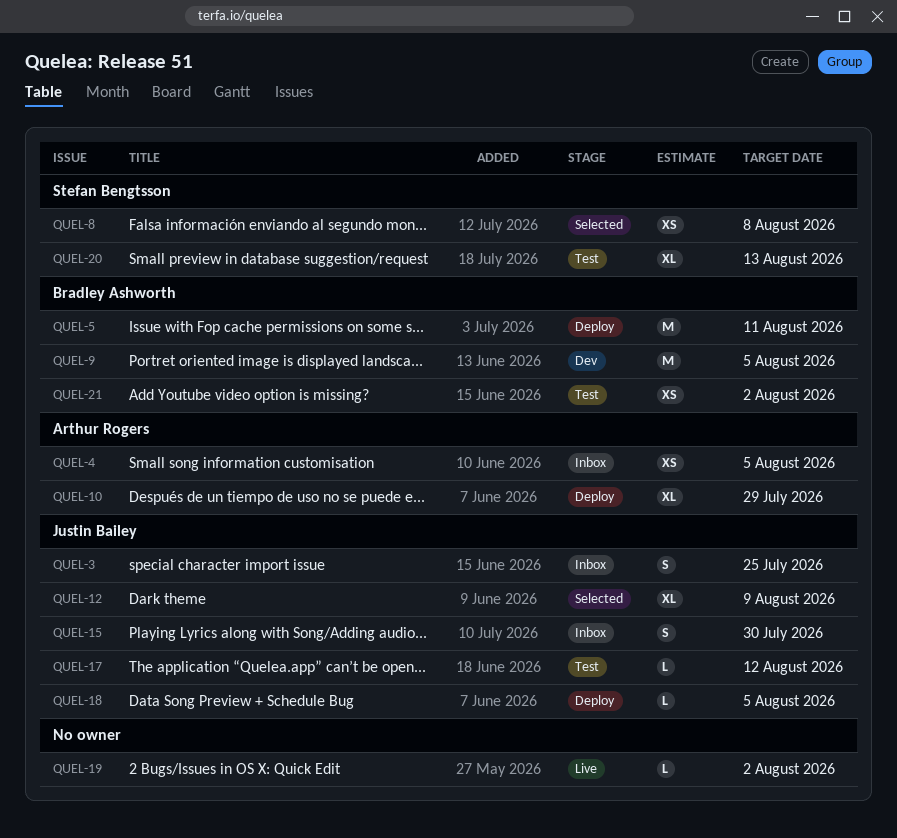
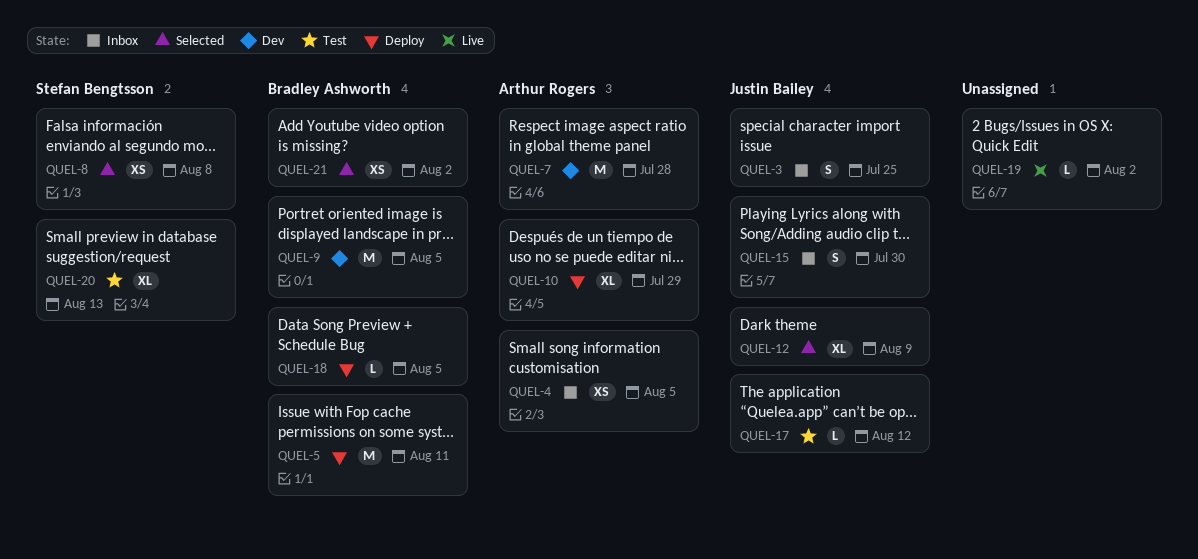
QUEL-7: none -> present
QUEL-18, owner: Justin Bailey -> Bradley Ashworth
QUEL-21, status: Test -> Selected

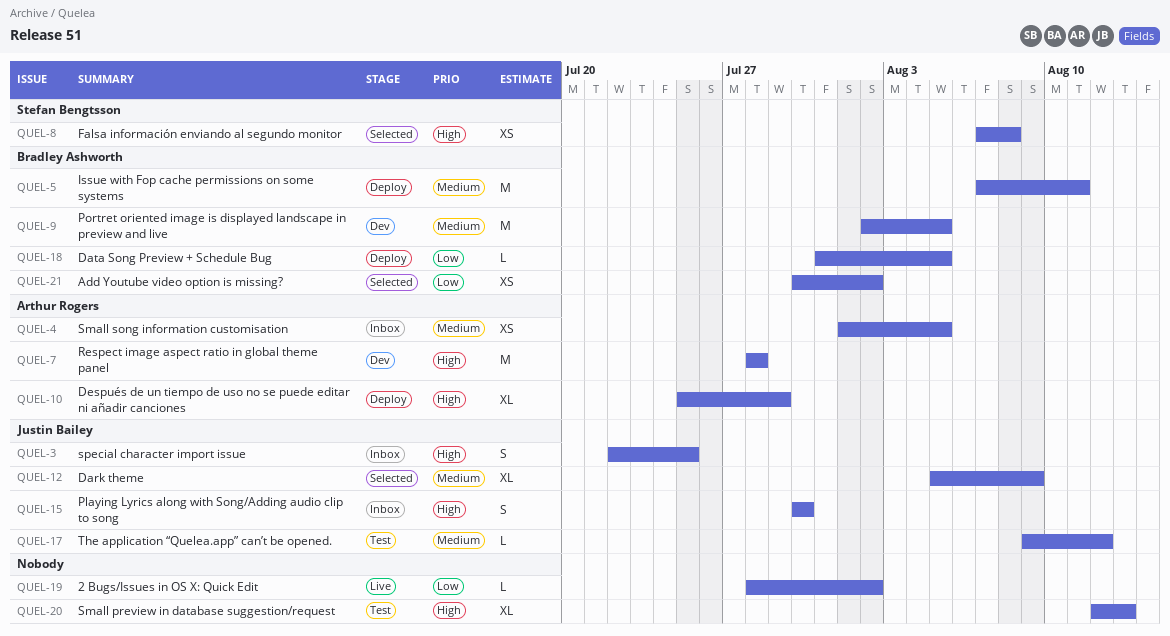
QUEL-20, owner: Stefan Bengtsson -> none

